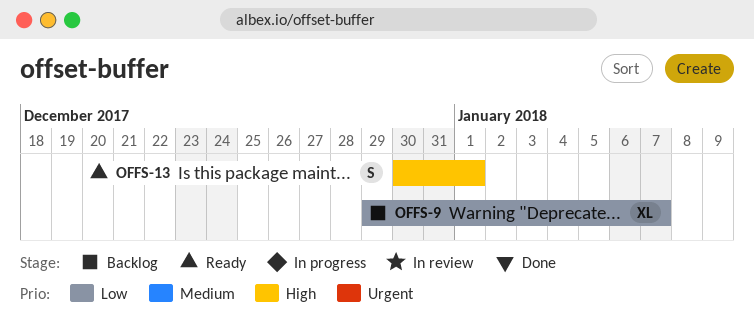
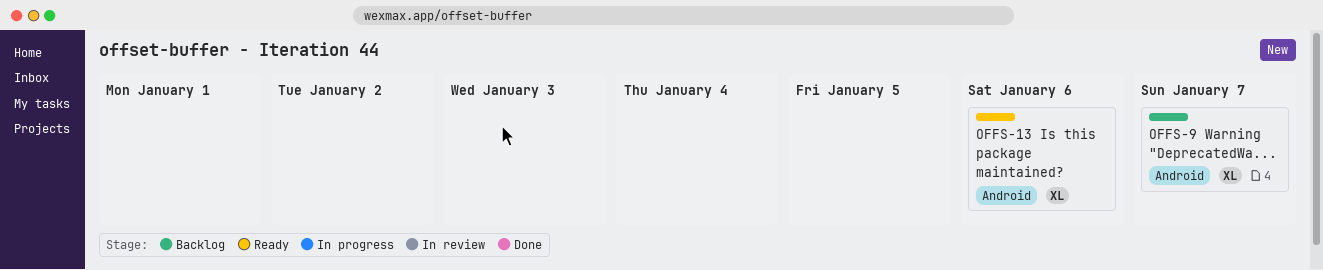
OFFS-13, estimate: S -> XL
OFFS-13, due: Jan 1 -> Jan 6

